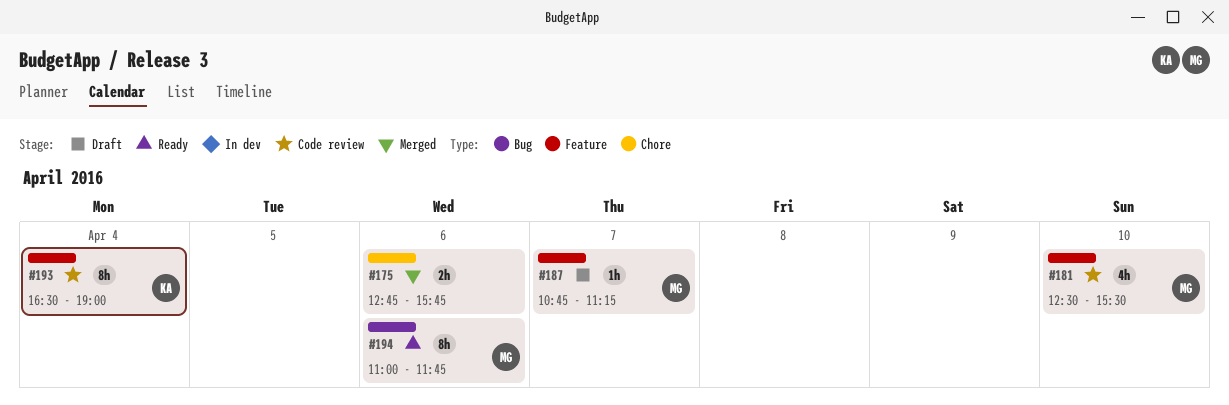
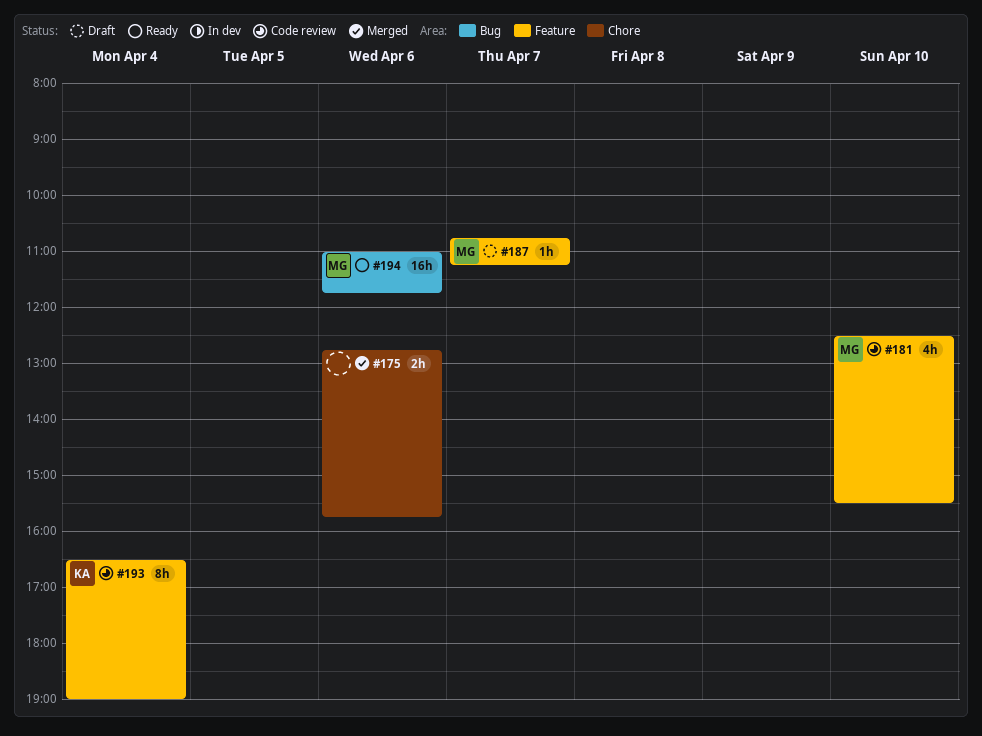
#194, estimate: 8h -> 16h

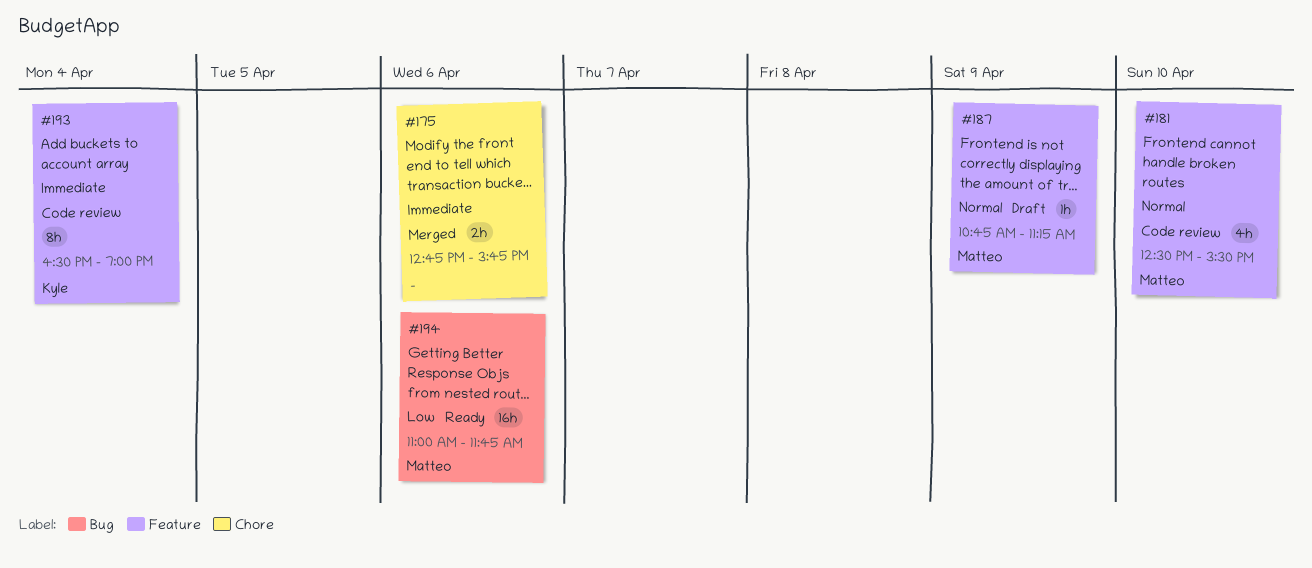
#187, day: Apr 7 -> Apr 9

